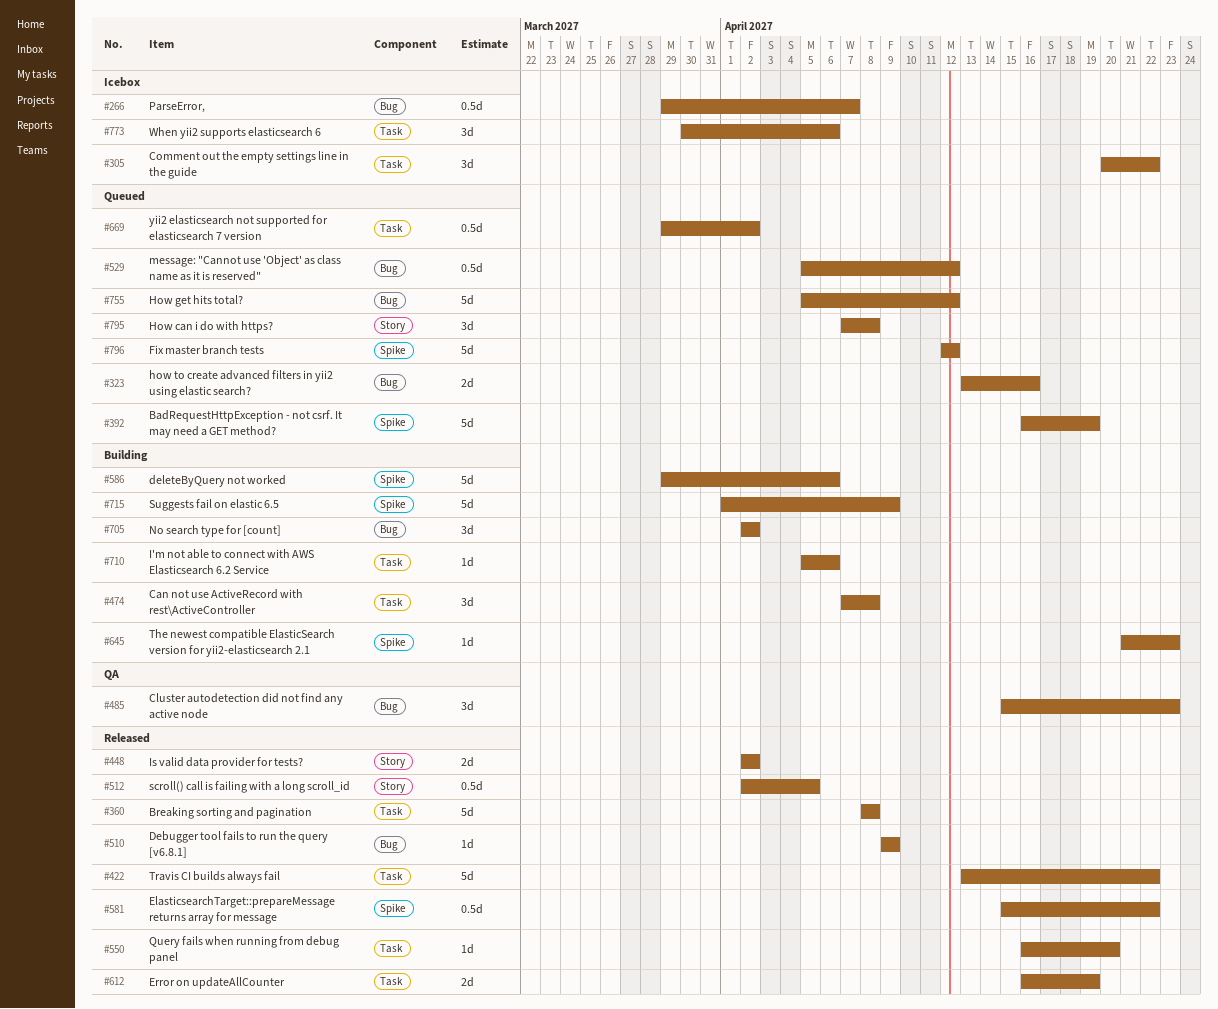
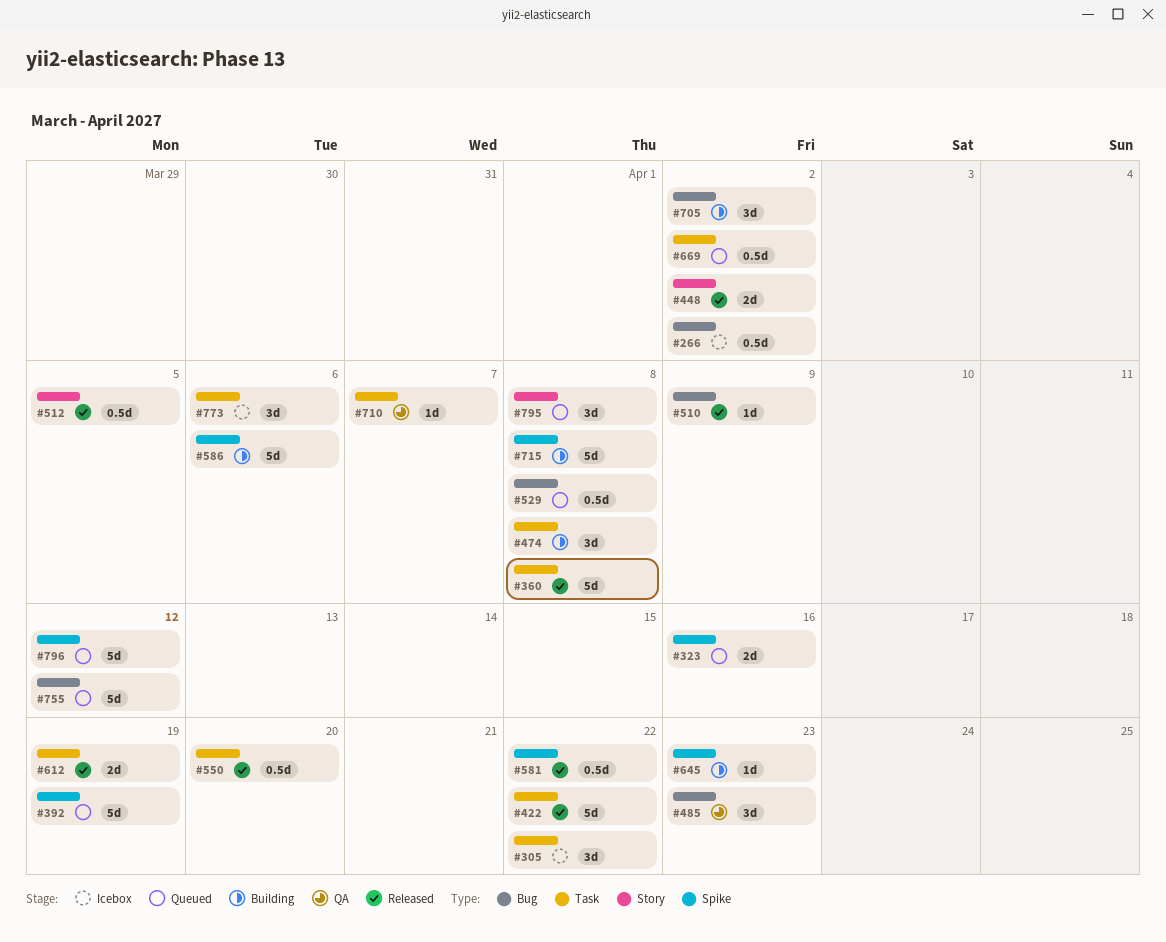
#266, due: Apr 7 -> Apr 2
#323, label: Bug -> Spike
#529, due: Apr 12 -> Apr 8
#550, estimate: 1d -> 0.5d
#710, status: Building -> QA
#710, due: Apr 6 -> Apr 7
#715, due: Apr 9 -> Apr 8

